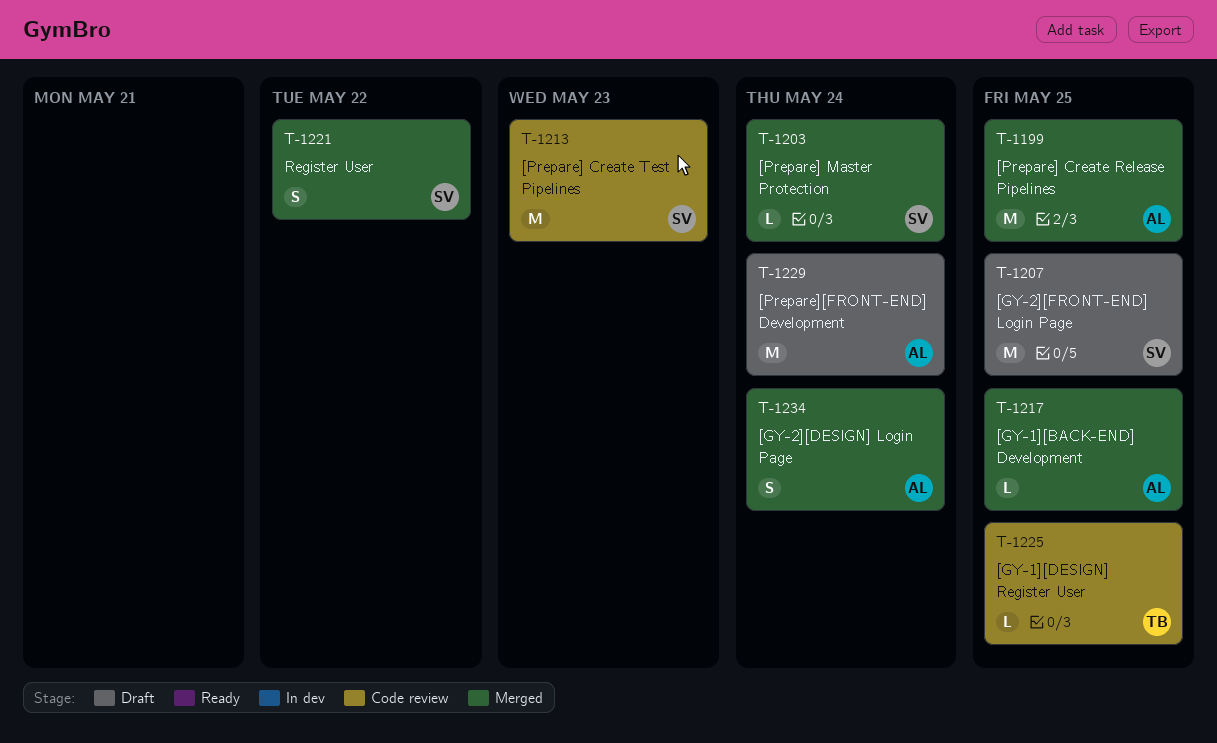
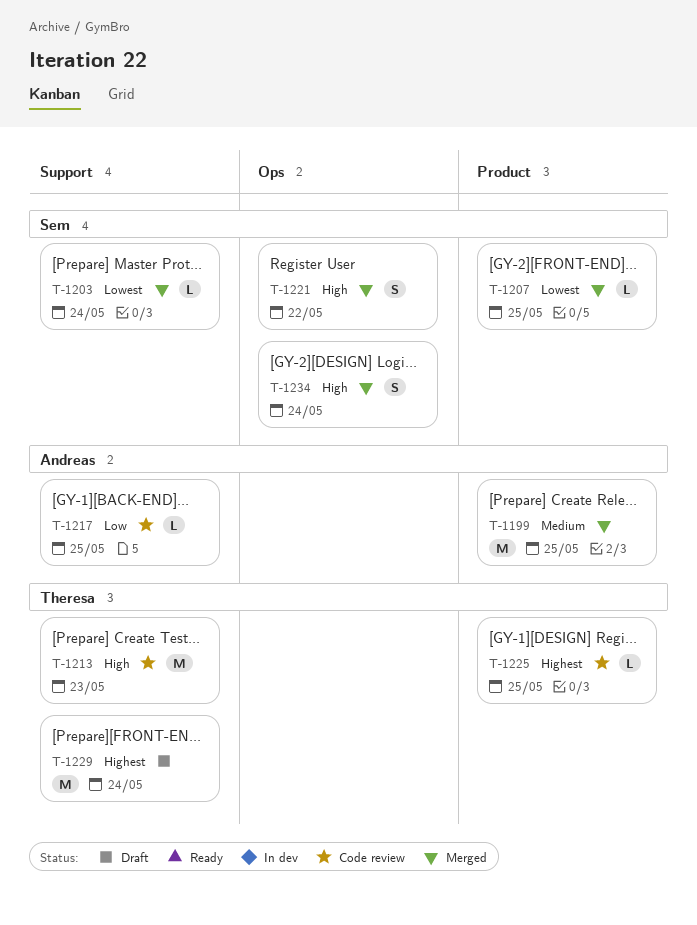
T-1207, status: Draft -> Merged
T-1207, estimate: M -> L
T-1213, owner: Sem -> Theresa
T-1217, status: Merged -> Code review
T-1229, owner: Andreas -> Theresa
T-1234, owner: Andreas -> Sem

